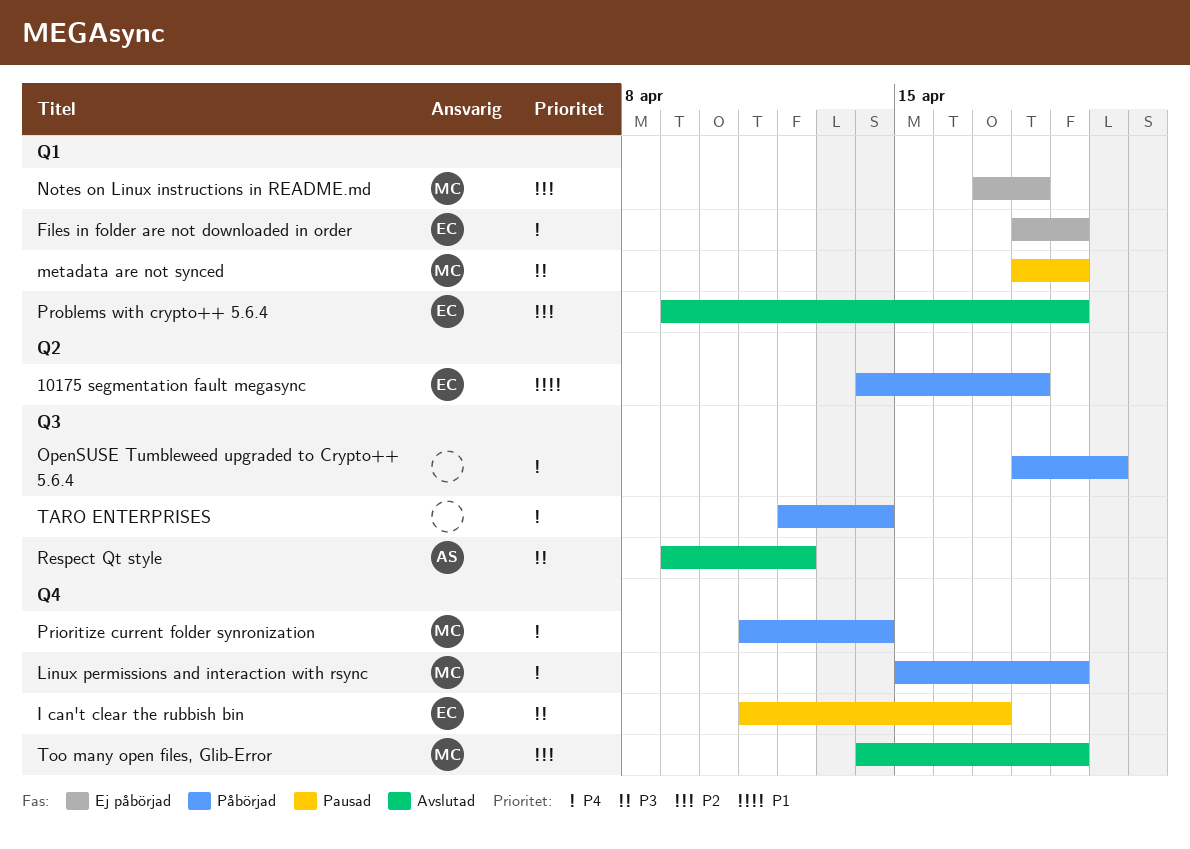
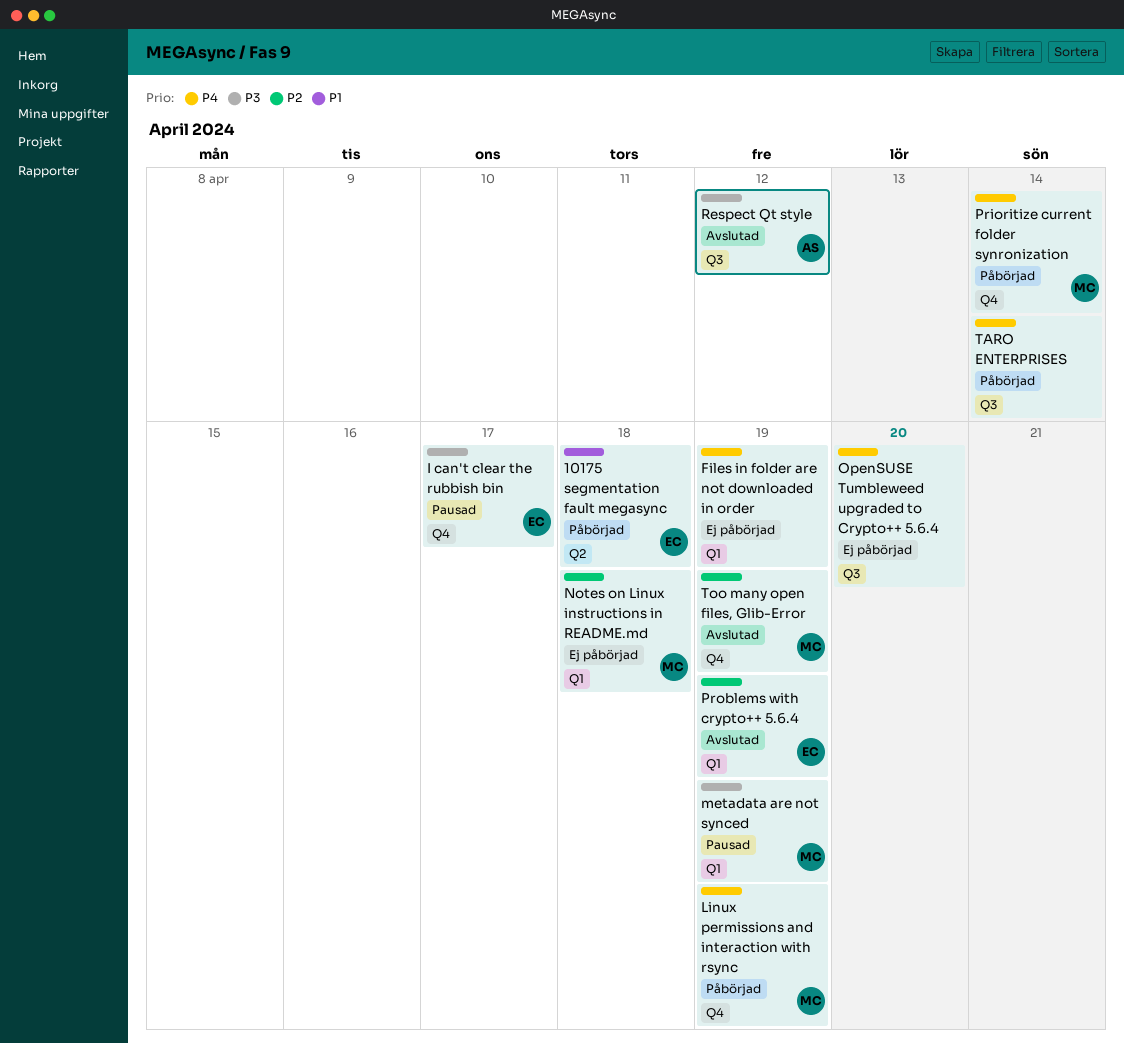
Files in folder are not downloaded in order, owner: EC -> none
OpenSUSE Tumbleweed upgraded to Crypto++ 5.6.4, status: Påbörjad -> Ej påbörjad

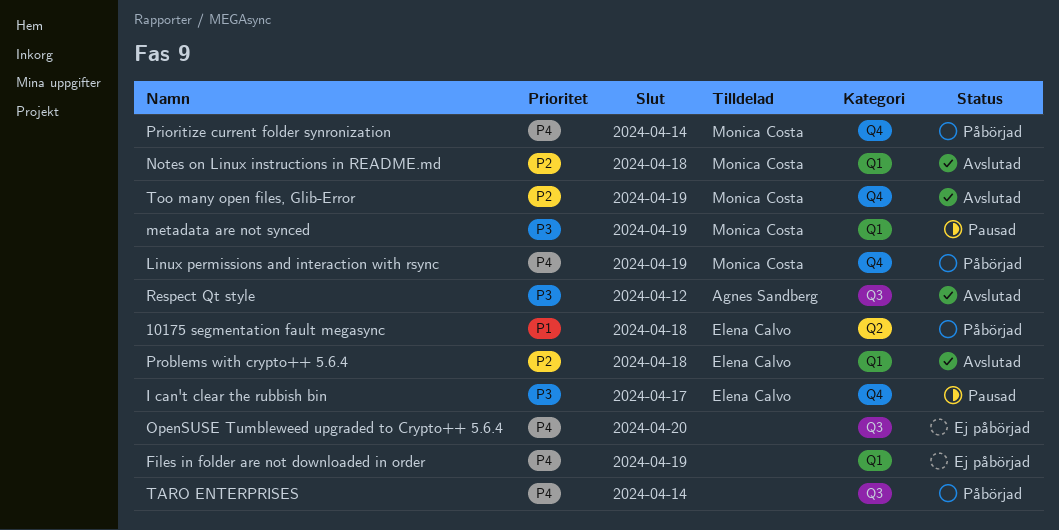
Notes on Linux instructions in README.md, status: Ej påbörjad -> Avslutad
Problems with crypto++ 5.6.4, due: Apr 19 -> Apr 18

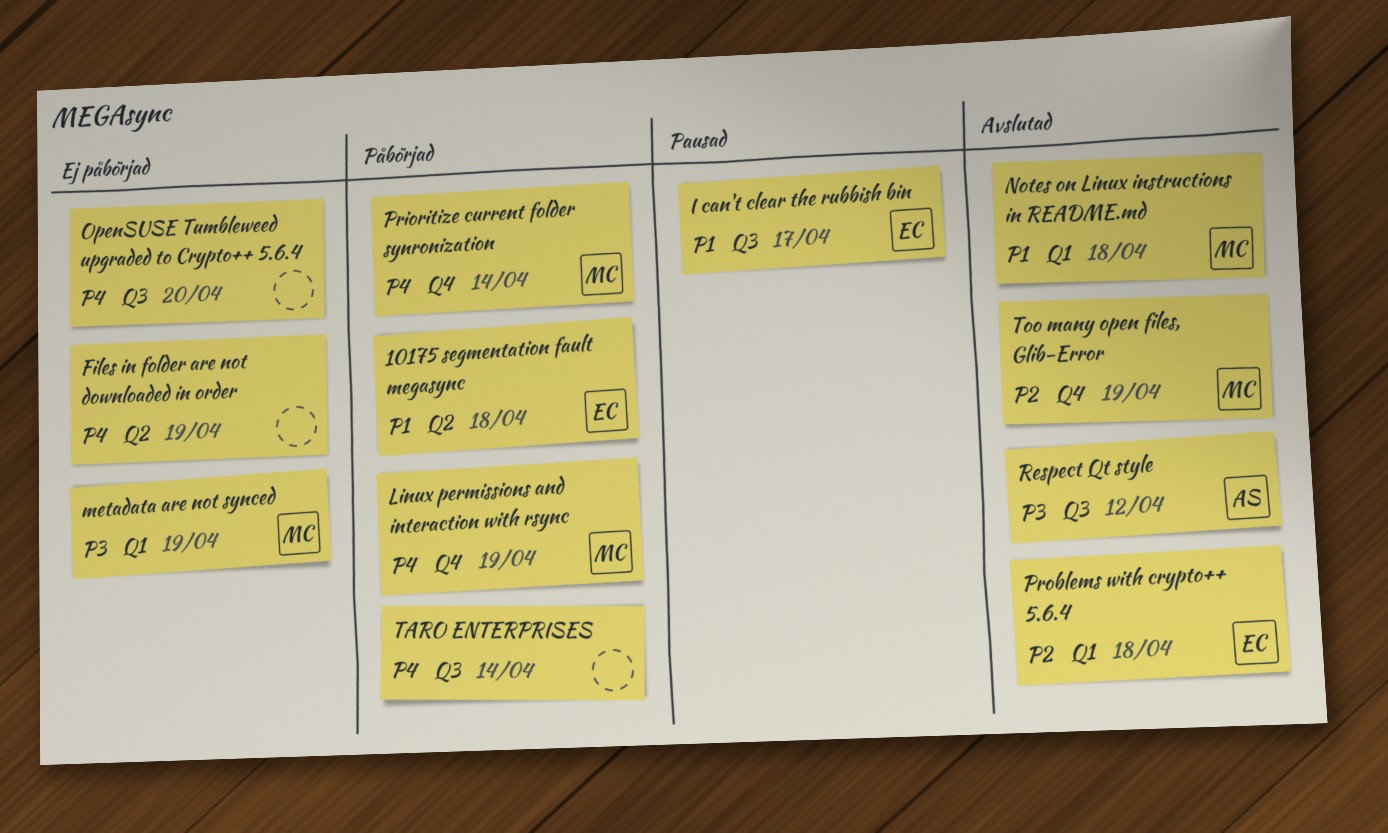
Files in folder are not downloaded in order, label: Q1 -> Q2
I can't clear the rubbish bin, priority: P3 -> P1
I can't clear the rubbish bin, label: Q4 -> Q3
metadata are not synced, status: Pausad -> Ej påbörjad
Notes on Linux instructions in README.md, priority: P2 -> P1

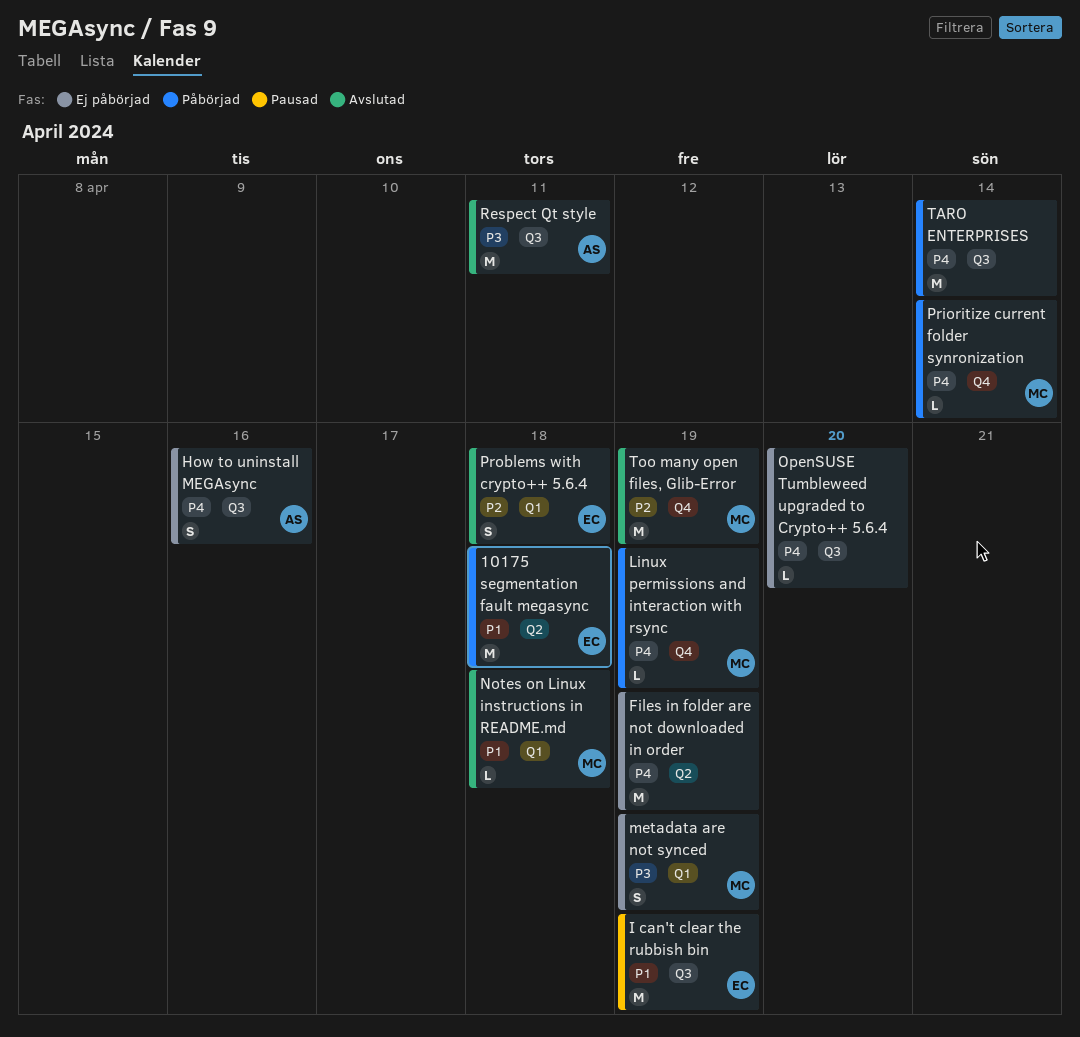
How to uninstall MEGAsync: none -> present
I can't clear the rubbish bin, due: Apr 17 -> Apr 19
Respect Qt style, due: Apr 12 -> Apr 11

